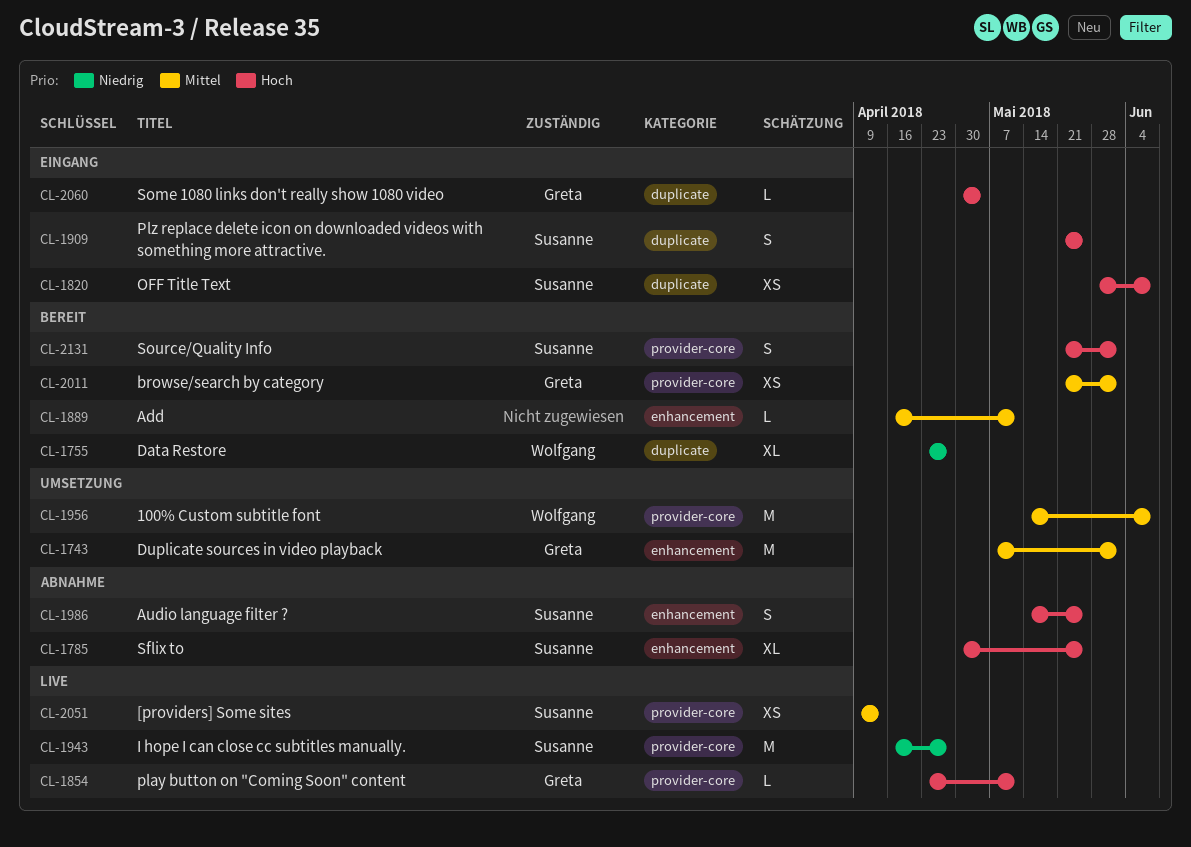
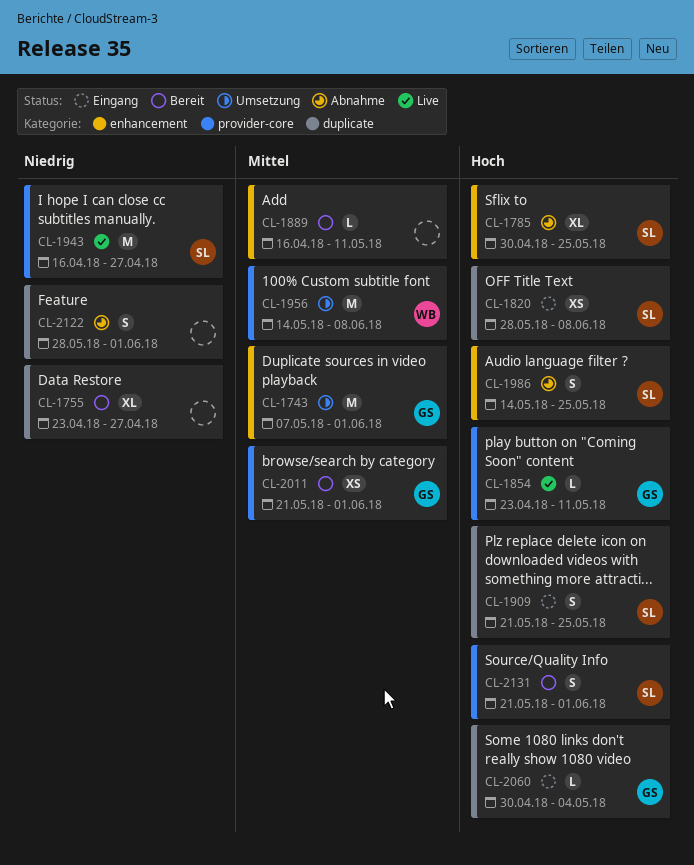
CL-1755, owner: Wolfgang -> none
CL-2051: present -> none
CL-2122: none -> present

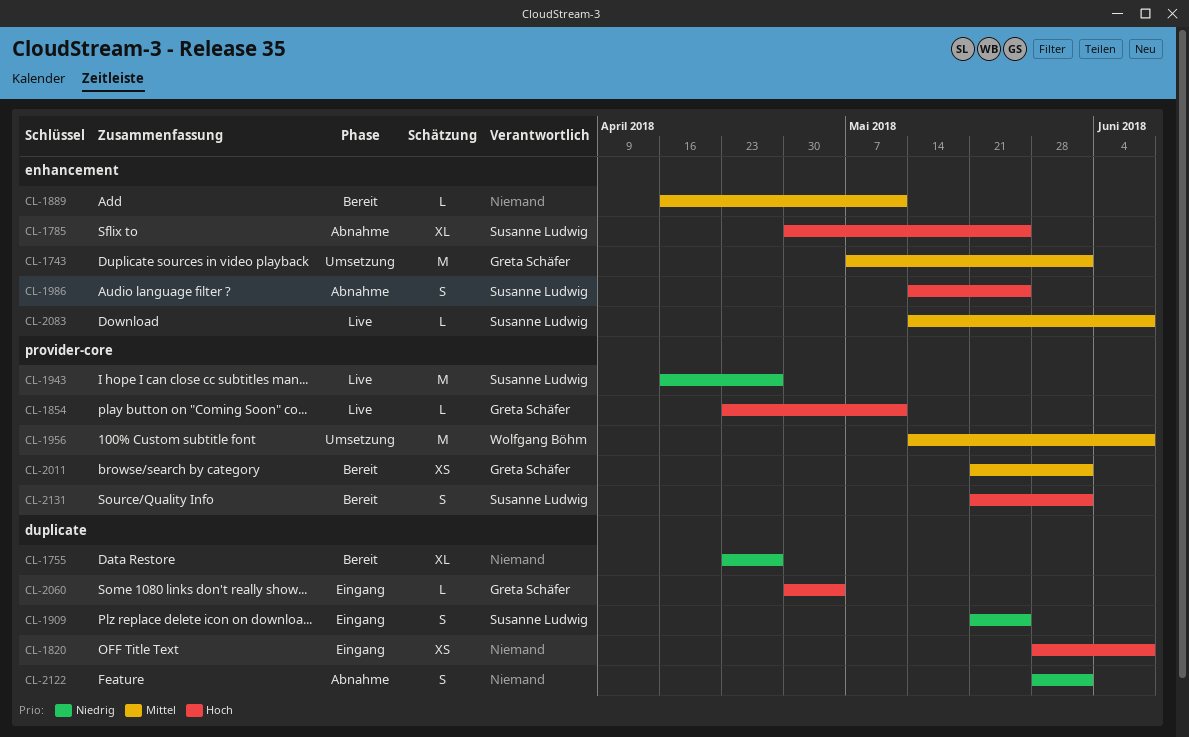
CL-1820, owner: Susanne Ludwig -> none
CL-1909, priority: Hoch -> Niedrig
CL-2083: none -> present

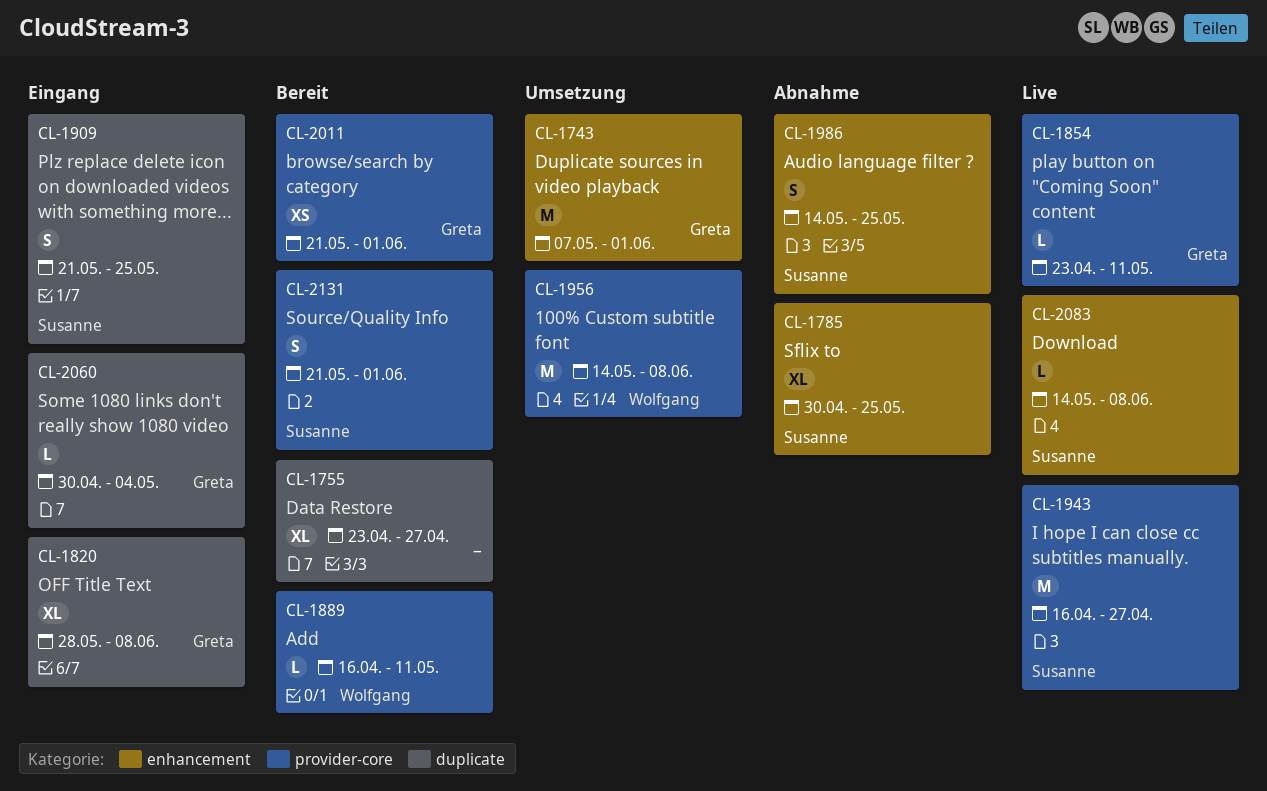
CL-1820, owner: none -> Greta Schäfer
CL-1820, estimate: XS -> XL
CL-1889, owner: none -> Wolfgang Böhm
CL-1889, label: enhancement -> provider-core
CL-2122: present -> none

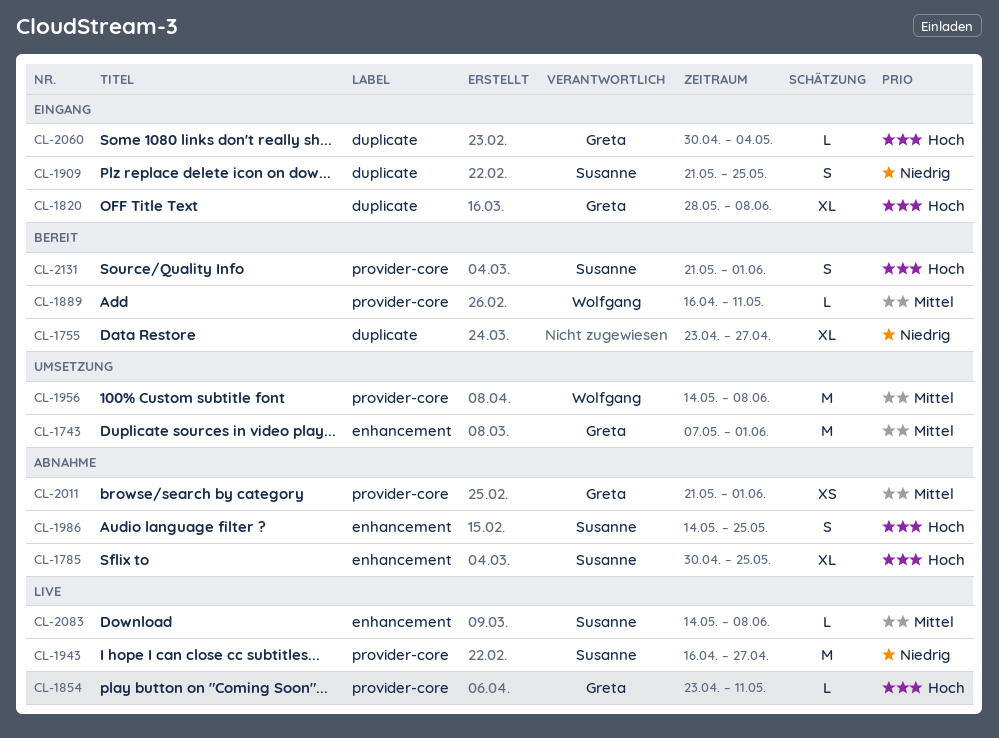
CL-2011, status: Bereit -> Abnahme

